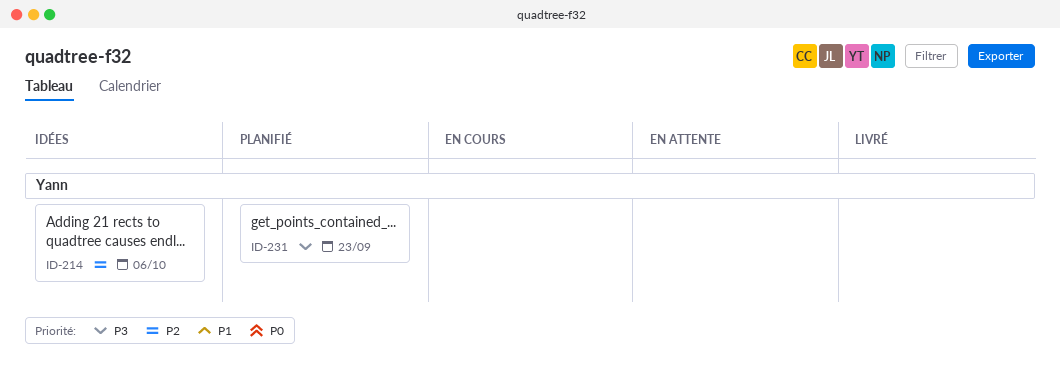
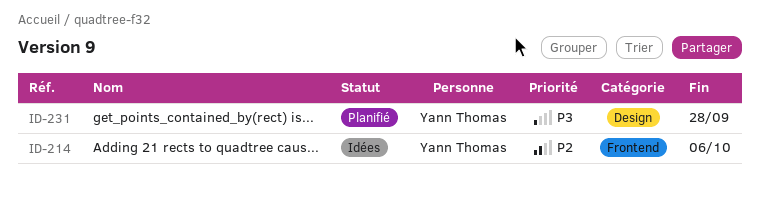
ID-231, due: Sep 23 -> Sep 28

